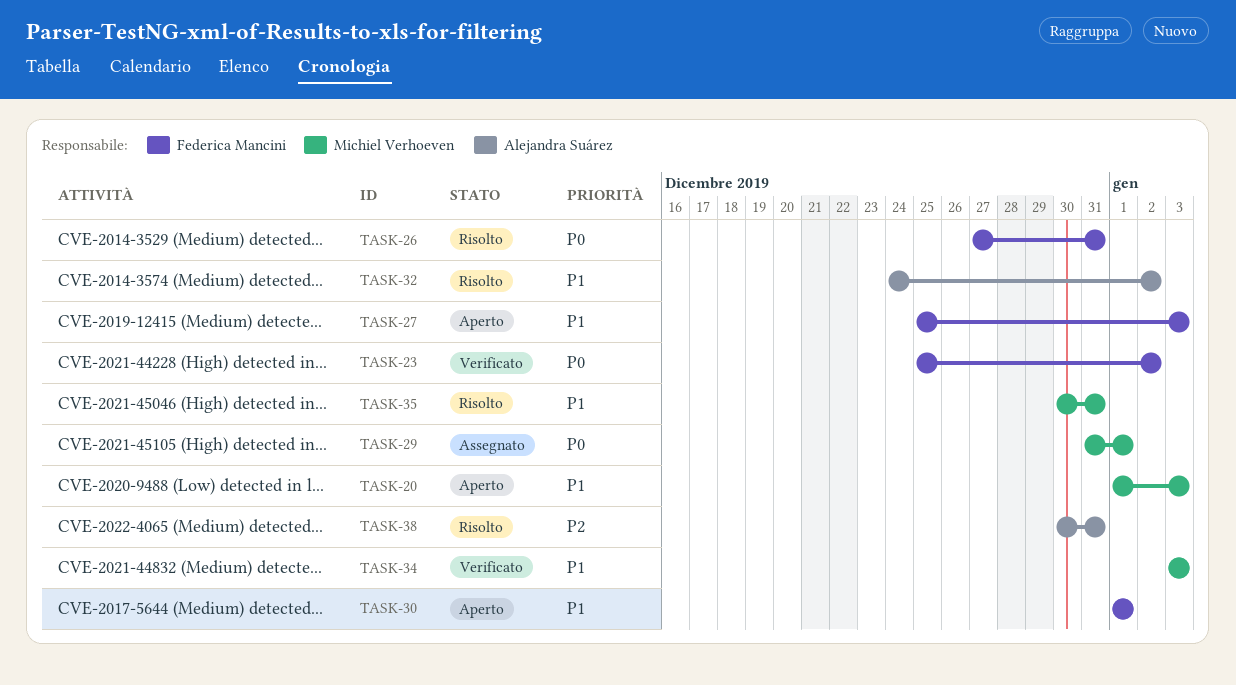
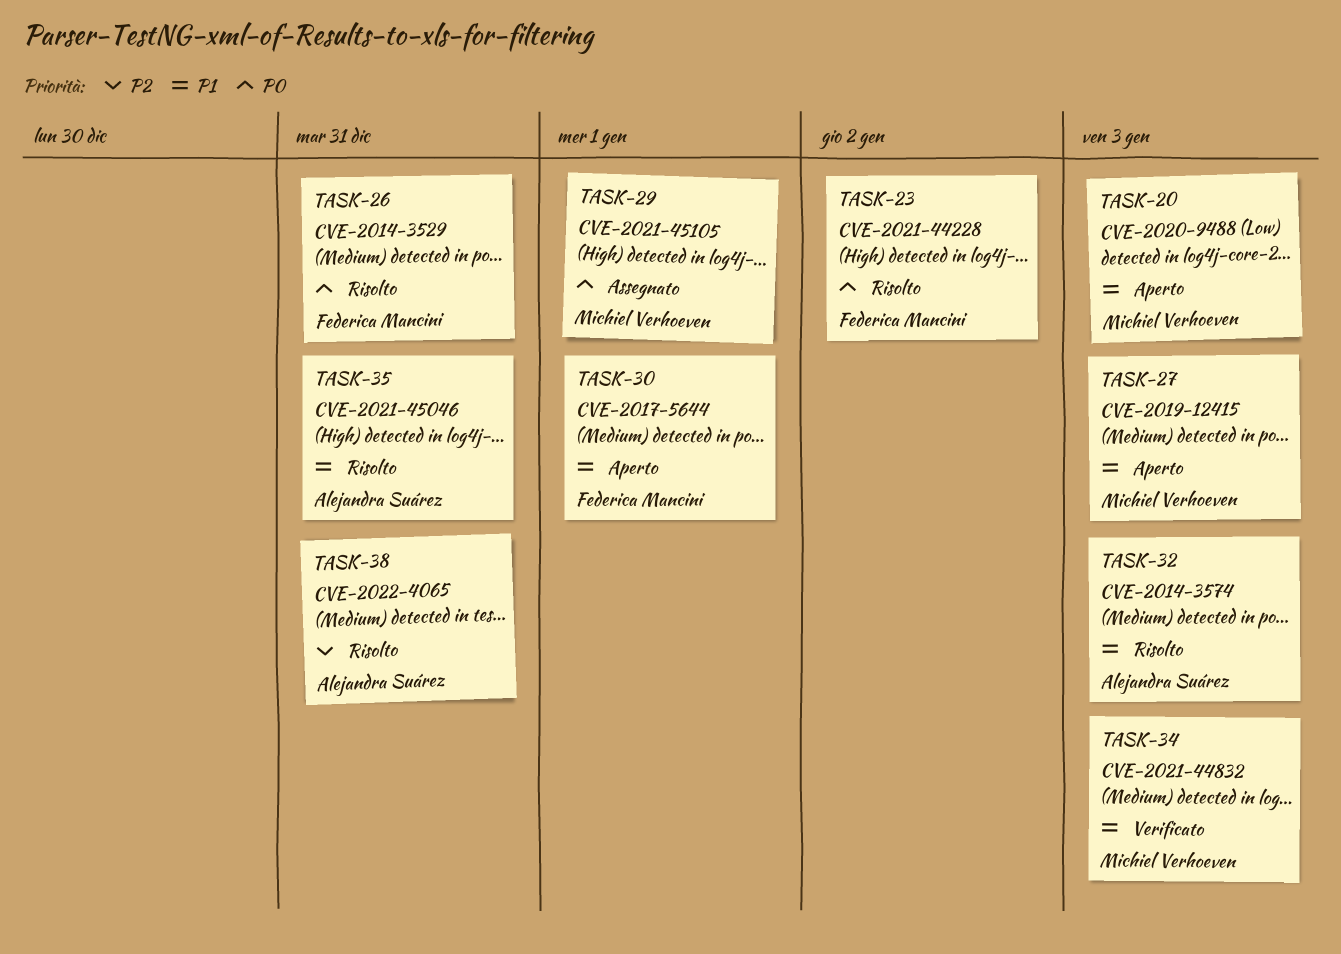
TASK-23, status: Verificato -> Risolto
TASK-27, owner: Federica Mancini -> Michiel Verhoeven
TASK-32, due: Jan 2 -> Jan 3
TASK-35, owner: Michiel Verhoeven -> Alejandra Suárez

